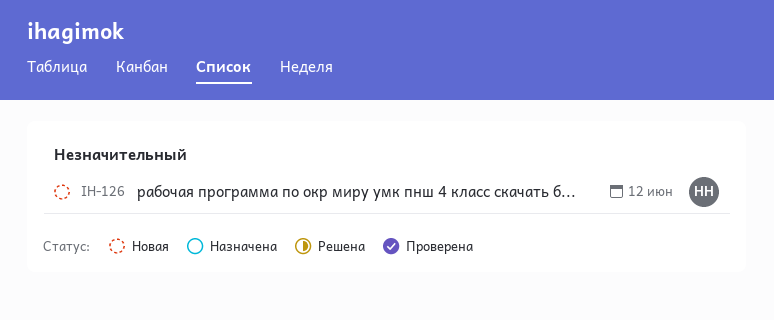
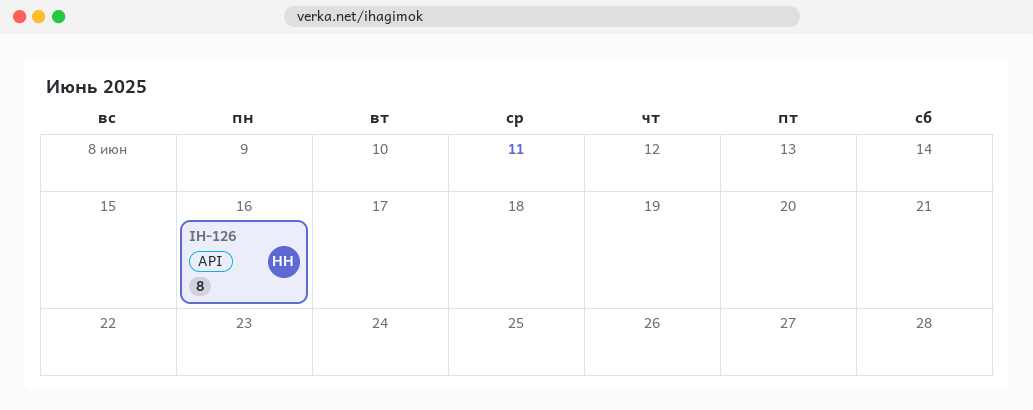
IH-126, due: Jun 12 -> Jun 16

